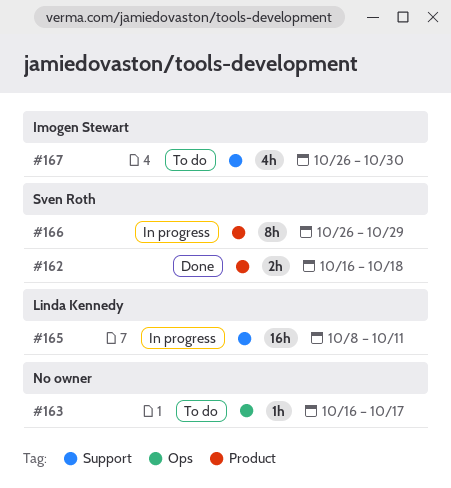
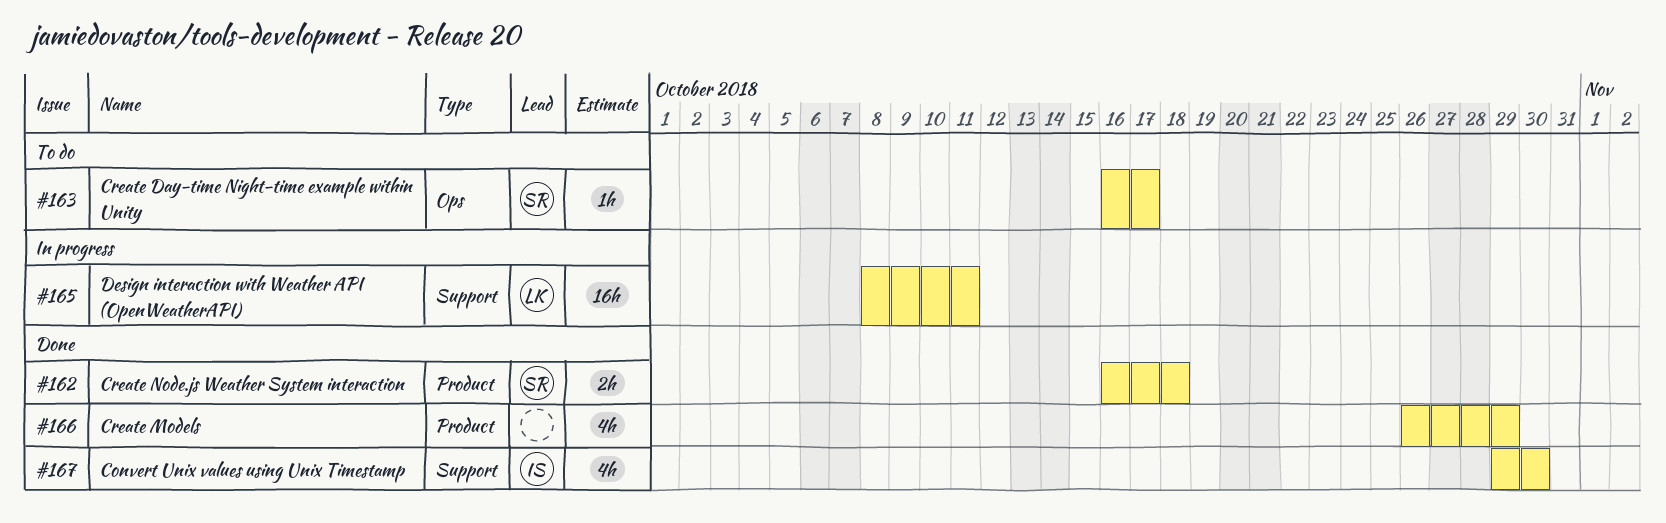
#163, owner: none -> Sven Roth
#166, status: In progress -> Done
#166, owner: Sven Roth -> none
#166, estimate: 8h -> 4h
#167, status: To do -> Done
#167, start: Oct 26 -> Oct 29

